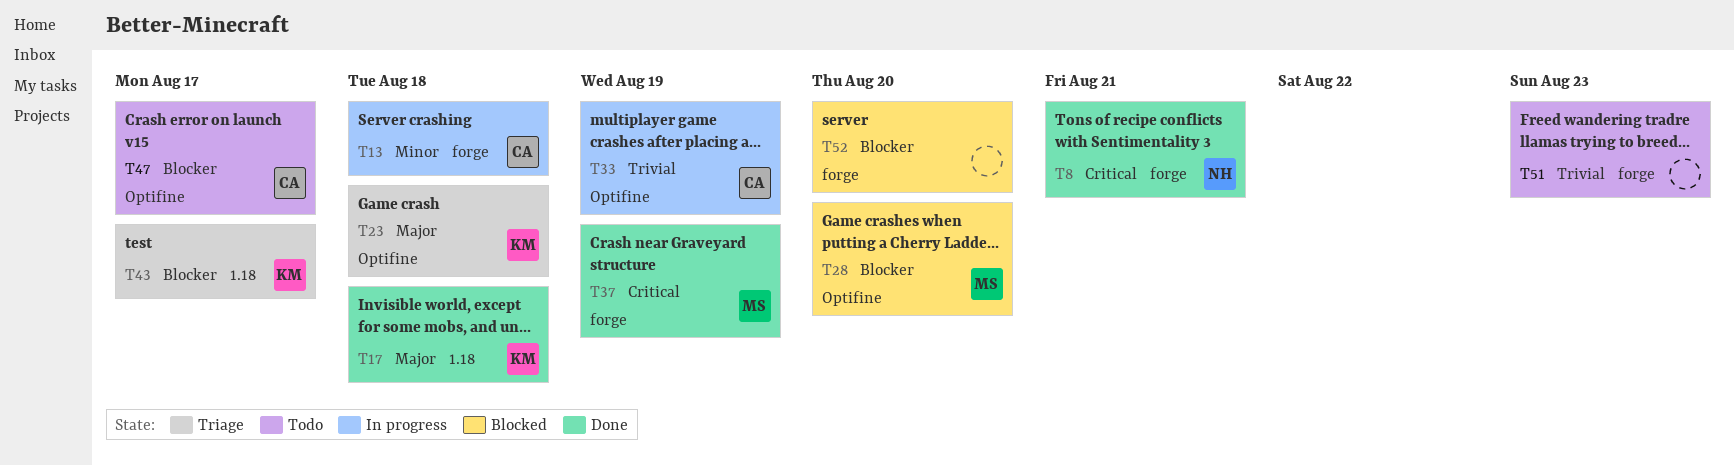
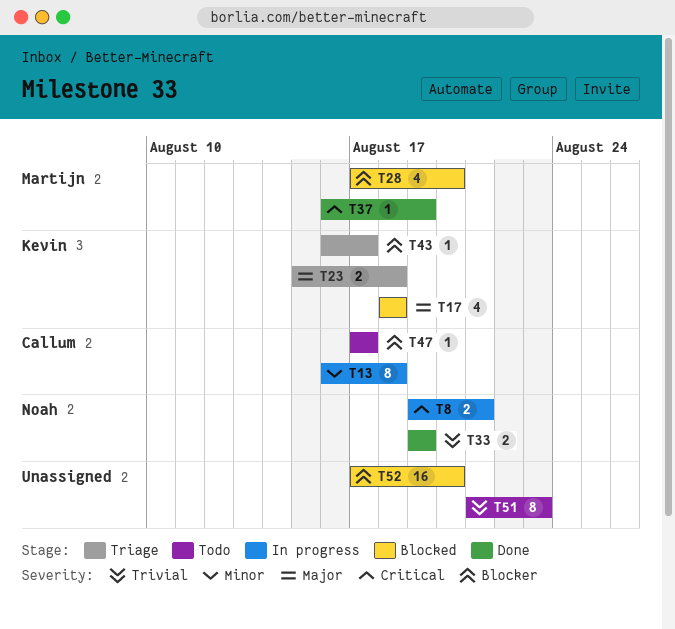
T8, status: Done -> In progress
T17, status: Done -> Blocked
T33, status: In progress -> Done
T33, owner: Callum -> Noah

